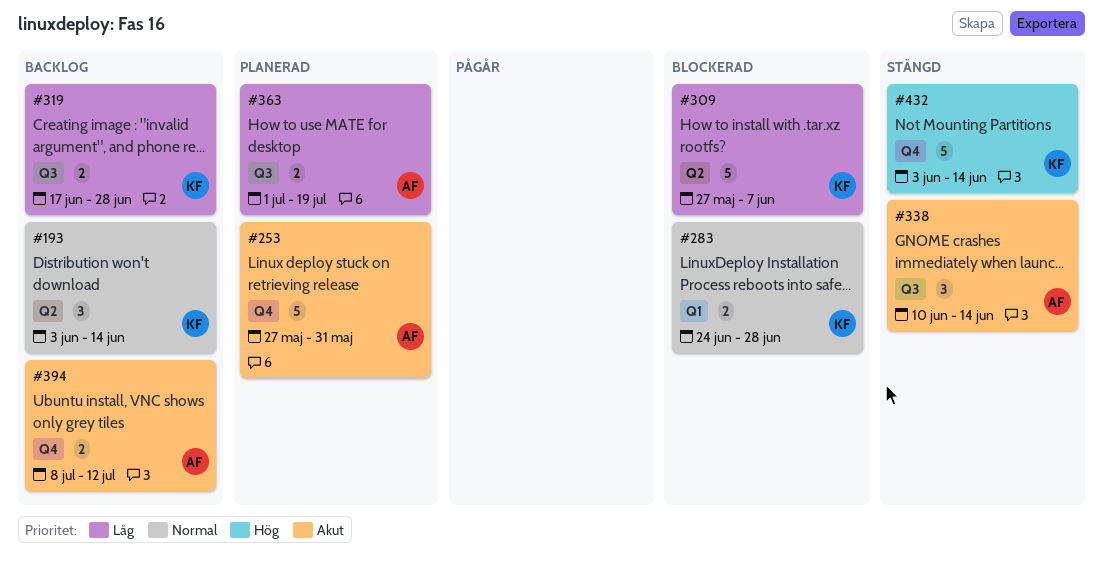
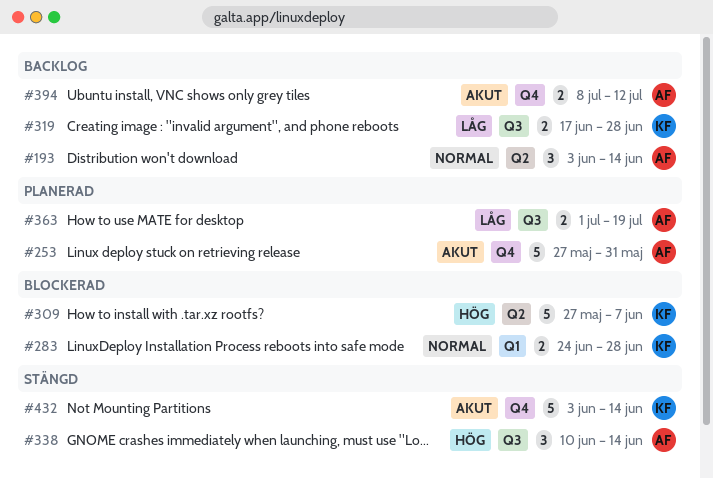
#193, owner: KF -> AF
#309, priority: Låg -> Hög
#338, priority: Akut -> Hög
#432, priority: Hög -> Akut

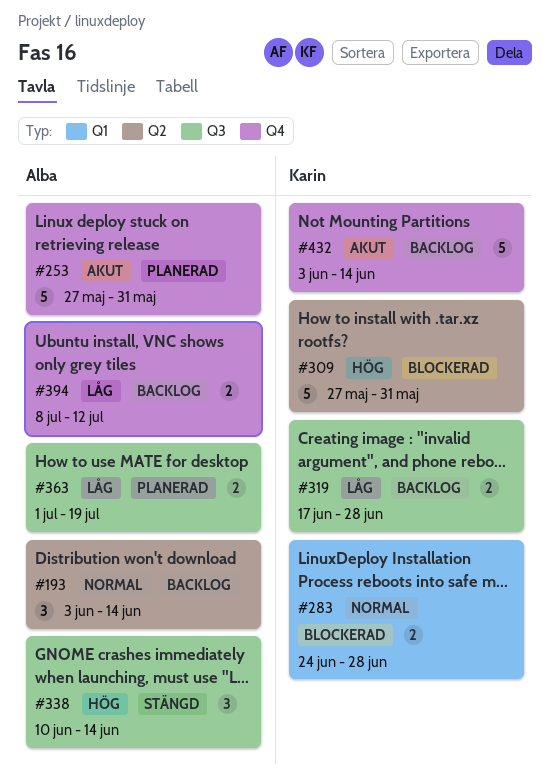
#309, due: Jun 7 -> May 31
#394, priority: Akut -> Låg
#432, status: Stängd -> Backlog

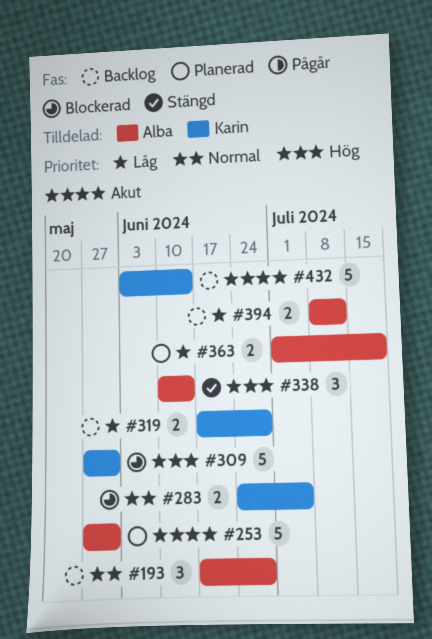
#193, start: Jun 3 -> Jun 17
#193, due: Jun 14 -> Jun 28
#283, due: Jun 28 -> Jul 5

